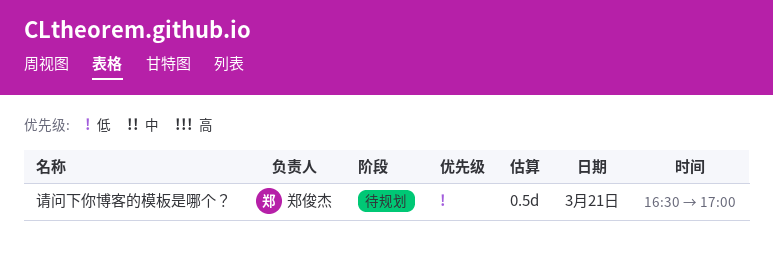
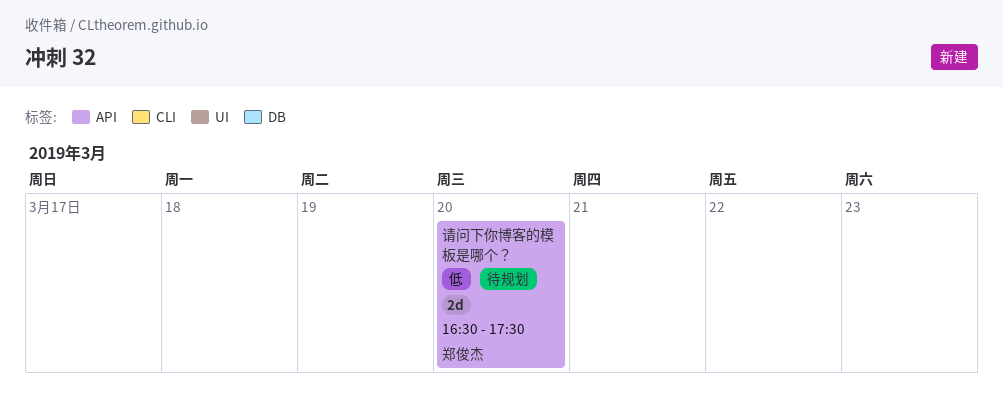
请问下你博客的模板是哪个？, estimate: 0.5d -> 2d
请问下你博客的模板是哪个？, day: Mar 21 -> Mar 20
请问下你博客的模板是哪个？, ends: 17:00 -> 17:30

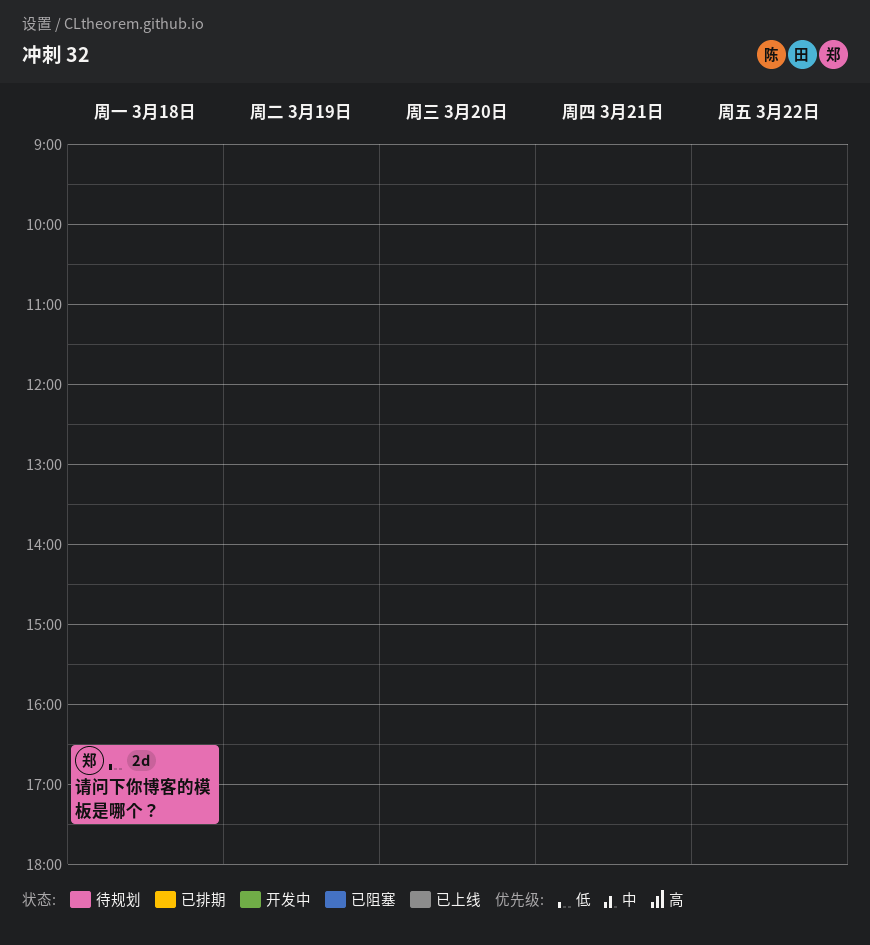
请问下你博客的模板是哪个？, day: Mar 20 -> Mar 18

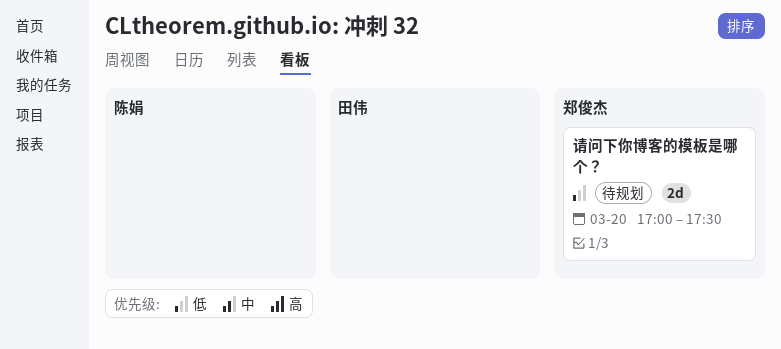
请问下你博客的模板是哪个？, day: Mar 18 -> Mar 20
请问下你博客的模板是哪个？, begins: 16:30 -> 17:00

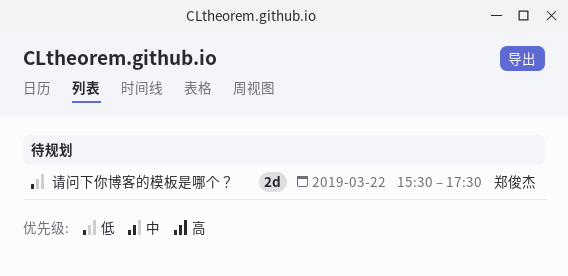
请问下你博客的模板是哪个？, day: Mar 20 -> Mar 22
请问下你博客的模板是哪个？, begins: 17:00 -> 15:30

